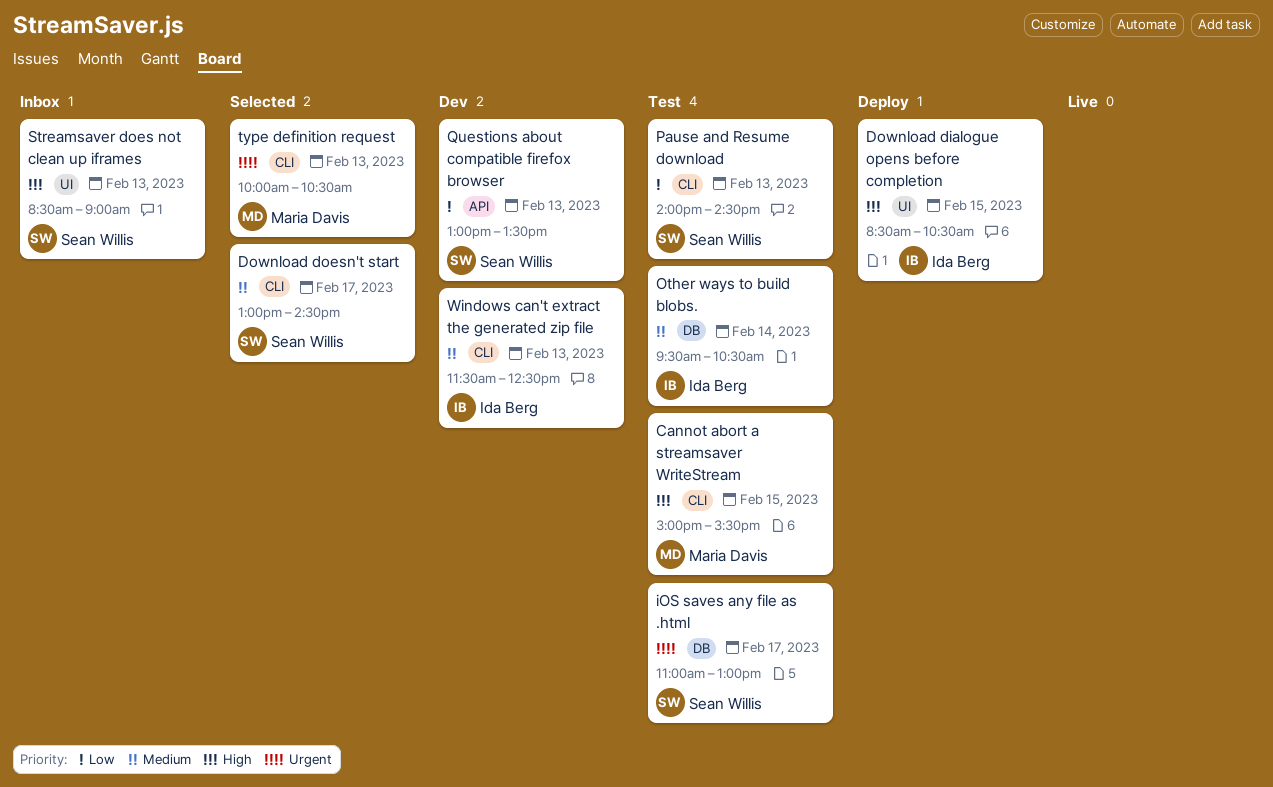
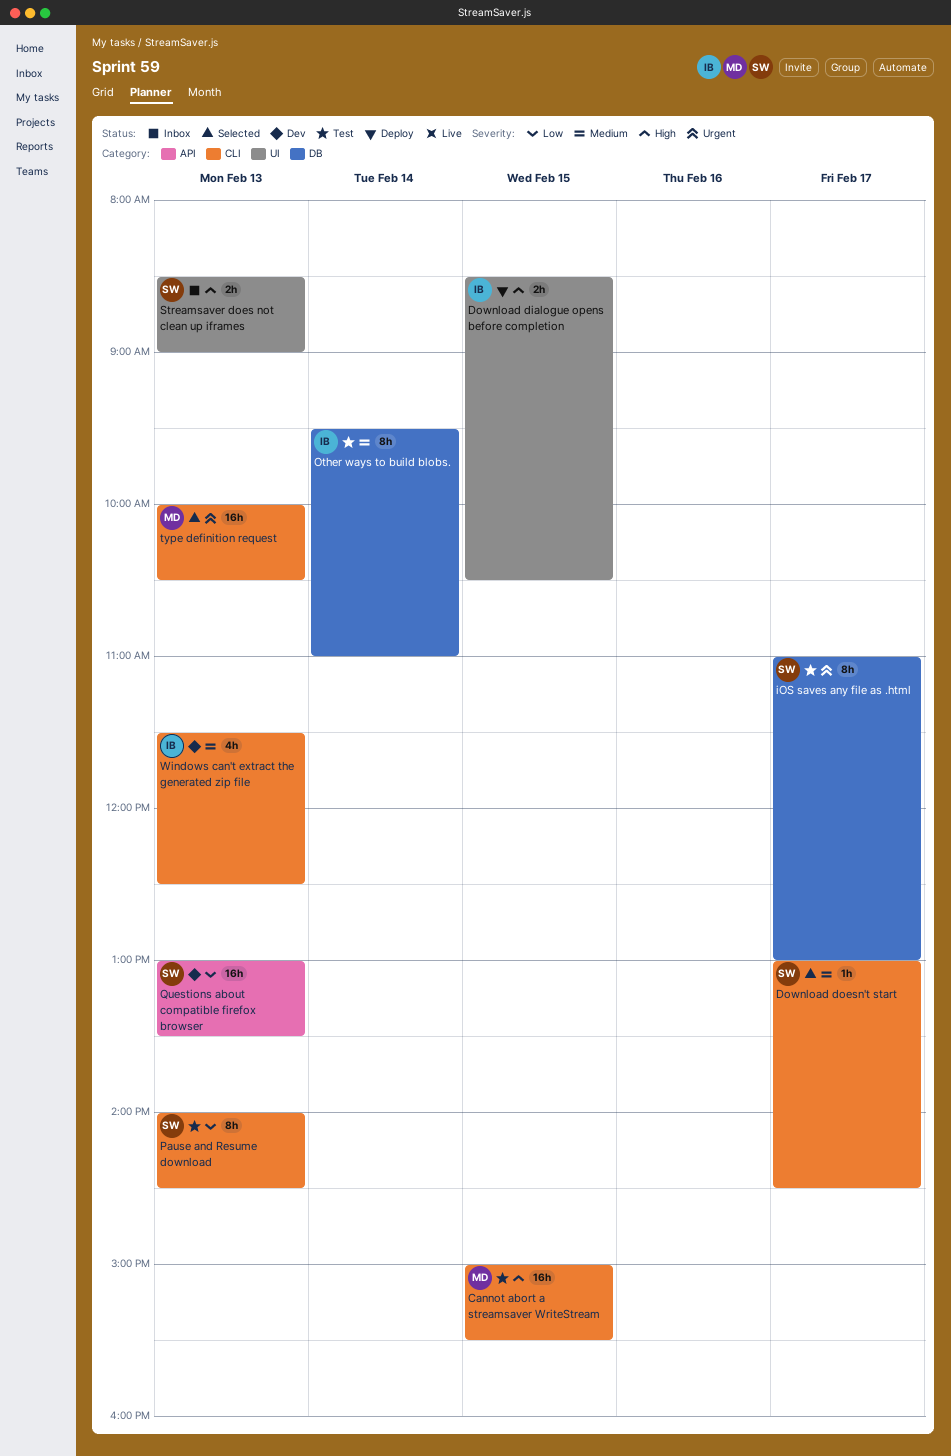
Other ways to build blobs., ends: 10:30 -> 11:00

